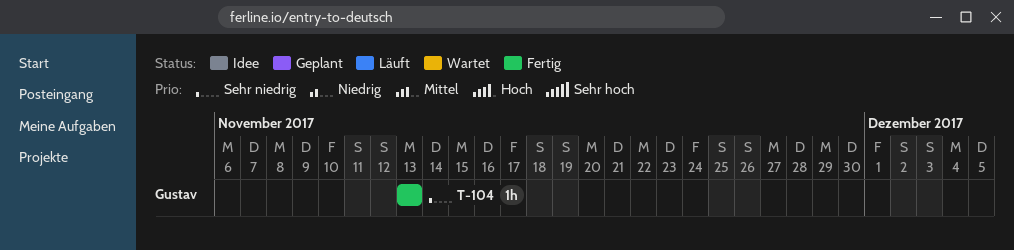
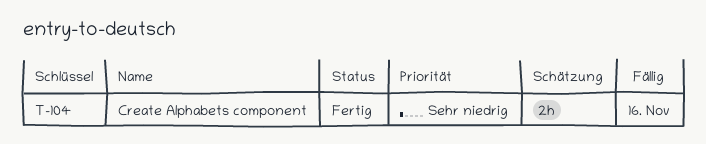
T-104, estimate: 1h -> 2h
T-104, due: Nov 13 -> Nov 16

